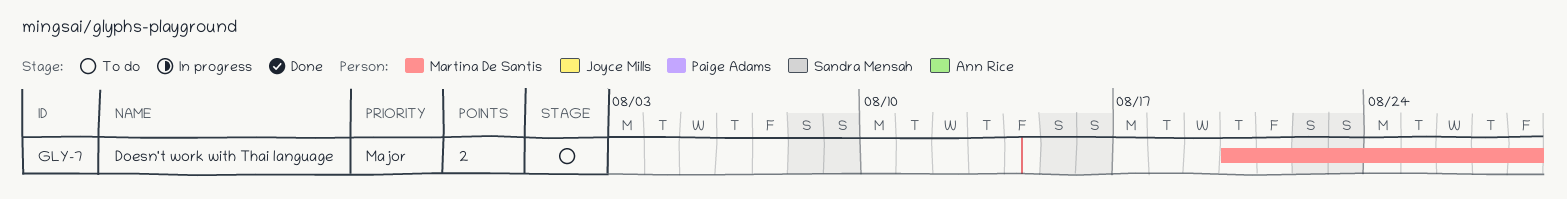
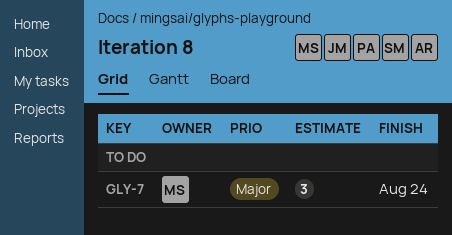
GLY-7, estimate: 2 -> 3
GLY-7, due: Aug 28 -> Aug 24

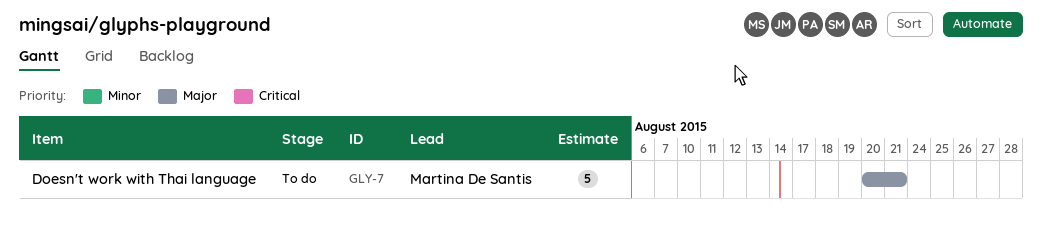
GLY-7, estimate: 3 -> 5
GLY-7, due: Aug 24 -> Aug 21

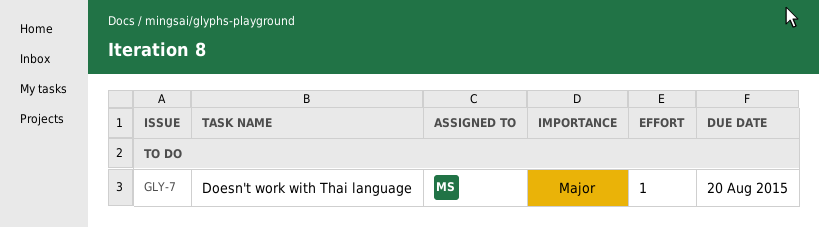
GLY-7, estimate: 5 -> 1
GLY-7, due: Aug 21 -> Aug 20

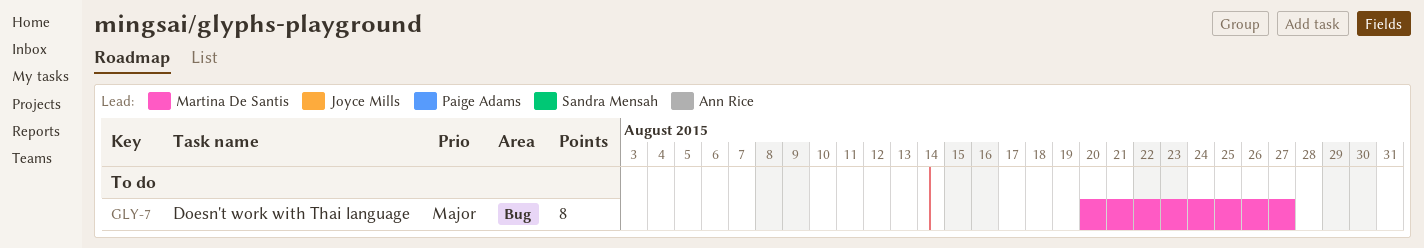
GLY-7, estimate: 1 -> 8
GLY-7, due: Aug 20 -> Aug 27

